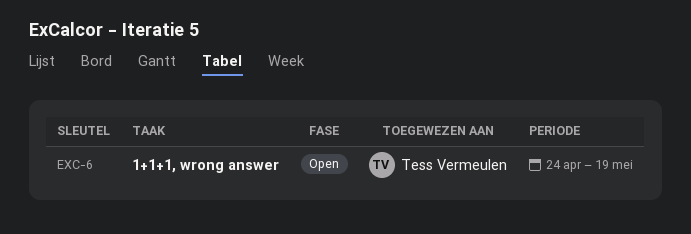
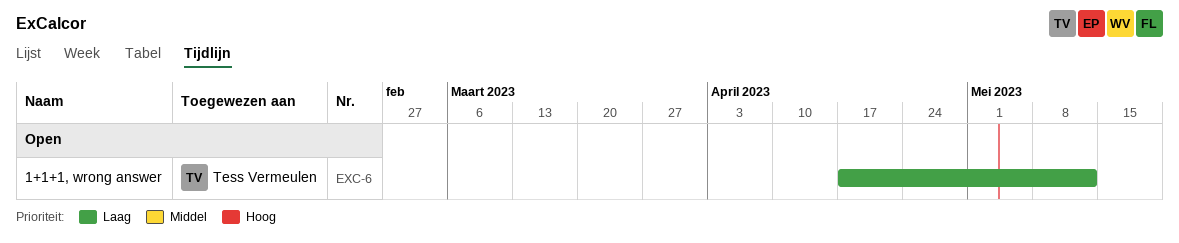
EXC-6, start: Apr 24 -> Apr 17
EXC-6, due: May 19 -> May 12

